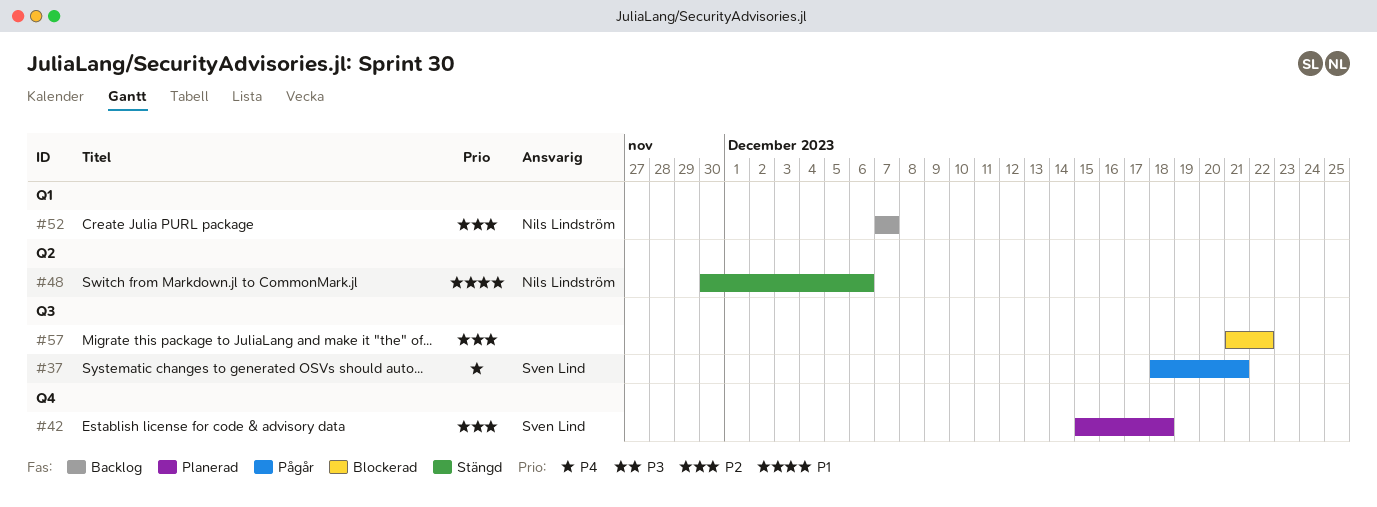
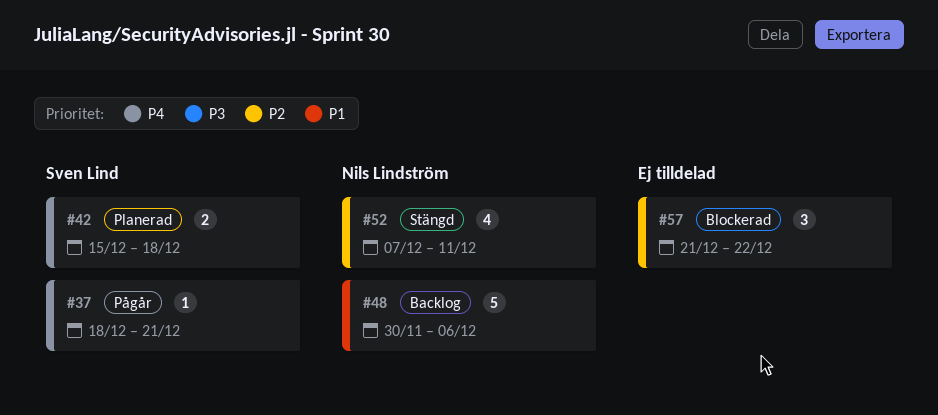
#42, priority: P2 -> P4
#48, status: Stängd -> Backlog
#52, status: Backlog -> Stängd
#52, due: Dec 7 -> Dec 11

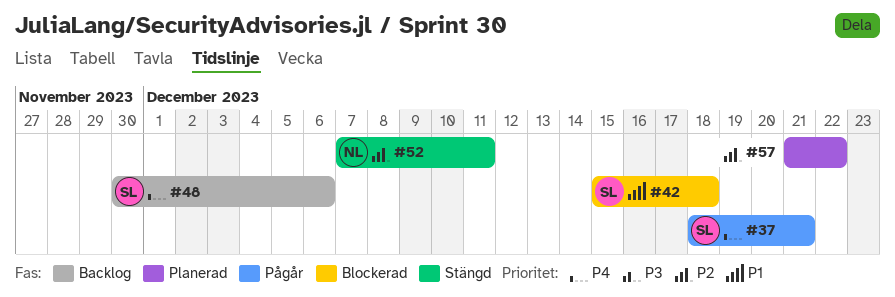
#42, status: Planerad -> Blockerad
#42, priority: P4 -> P1
#48, owner: Nils Lindström -> Sven Lind
#48, priority: P1 -> P4
#57, status: Blockerad -> Planerad

